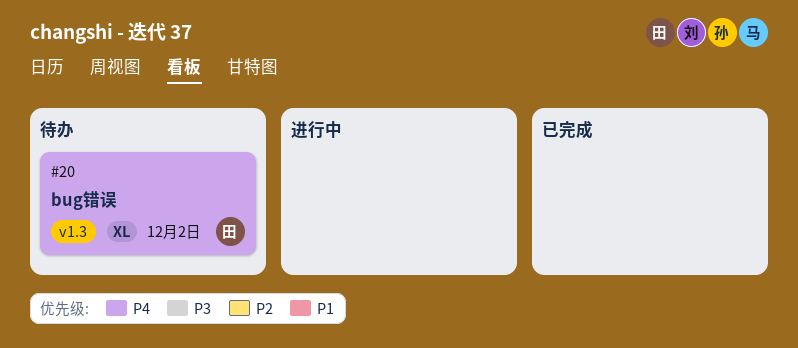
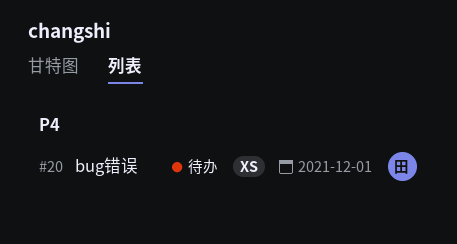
#20, estimate: XL -> XS
#20, due: Dec 2 -> Dec 1

